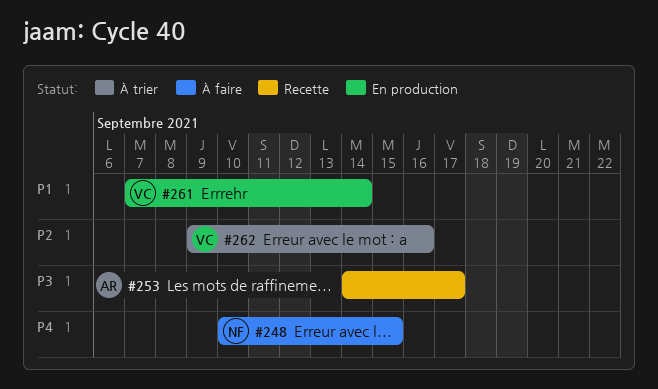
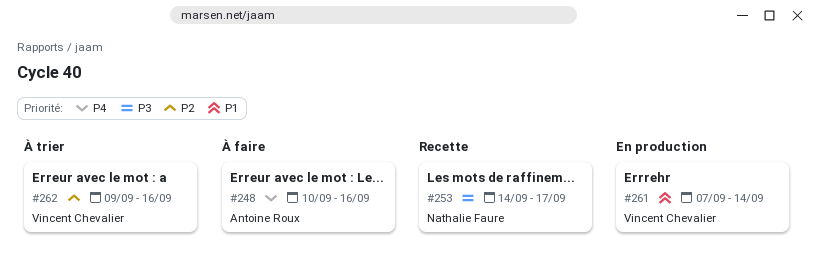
#248, owner: Nathalie Faure -> Antoine Roux
#248, due: Sep 15 -> Sep 16
#253, owner: Antoine Roux -> Nathalie Faure

